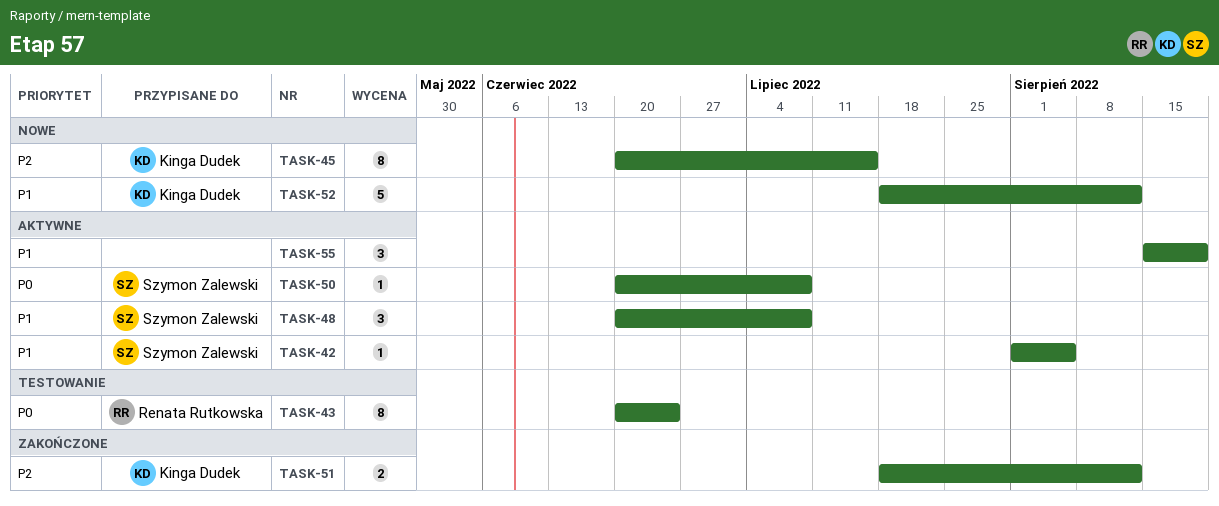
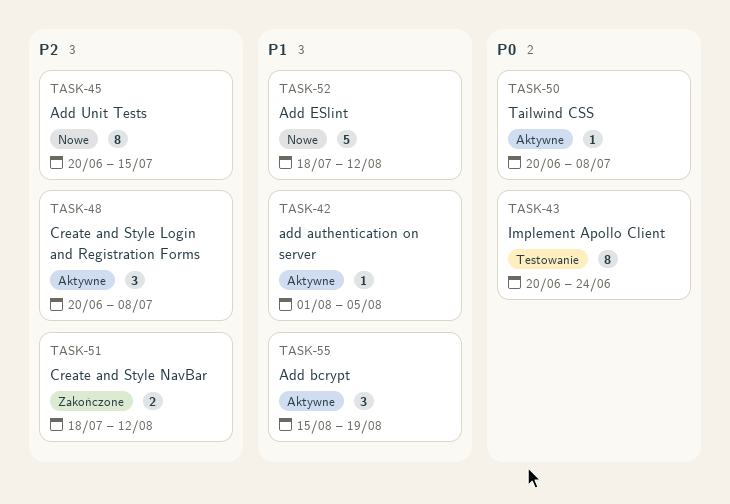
TASK-48, priority: P1 -> P2

